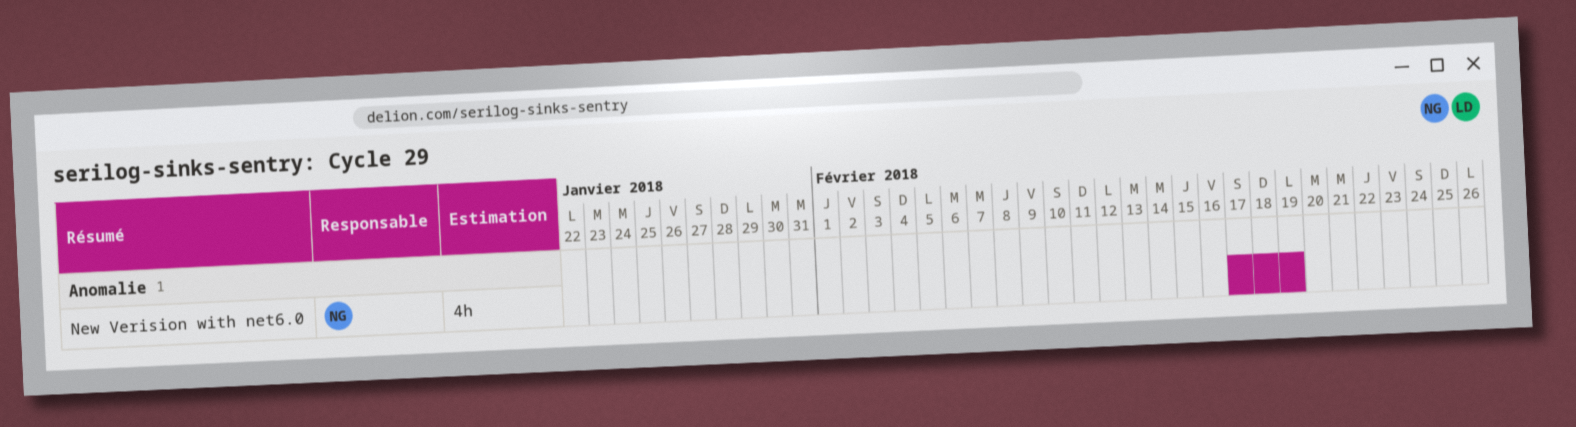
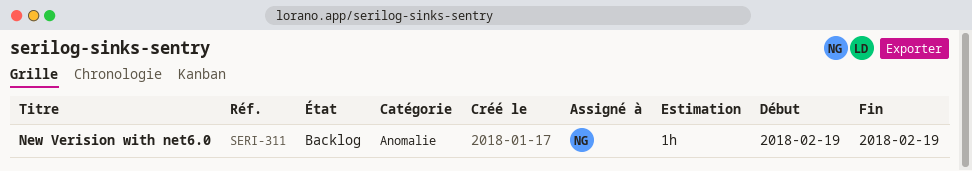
New Verision with net6.0, estimate: 4h -> 1h
New Verision with net6.0, start: Feb 17 -> Feb 19

